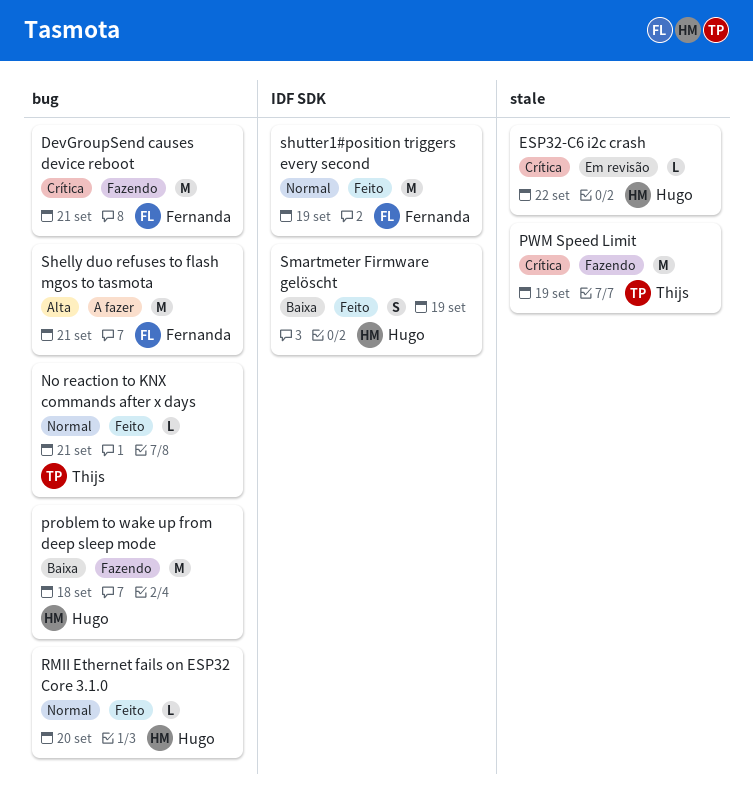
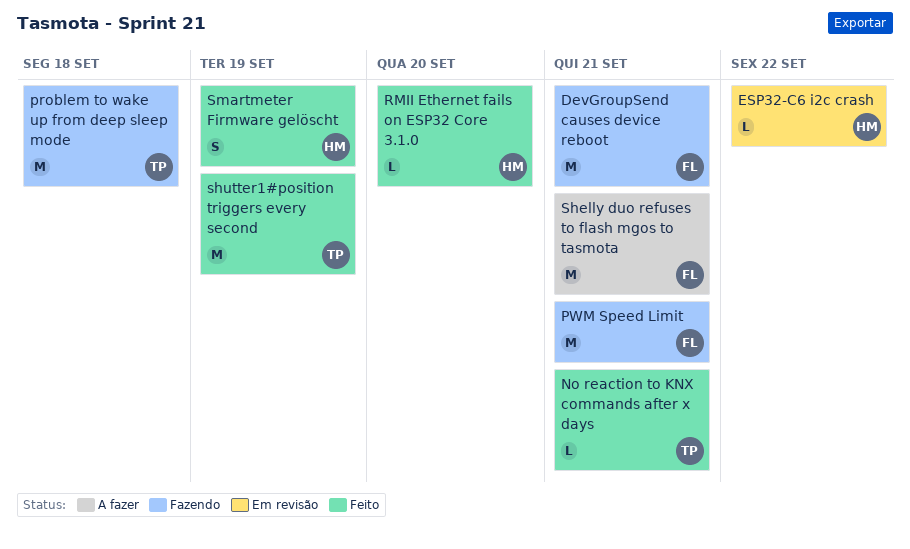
problem to wake up from deep sleep mode, owner: Hugo -> Thijs
PWM Speed Limit, owner: Thijs -> Fernanda
PWM Speed Limit, due: Sep 19 -> Sep 21
shutter1#position triggers every second, owner: Fernanda -> Thijs

